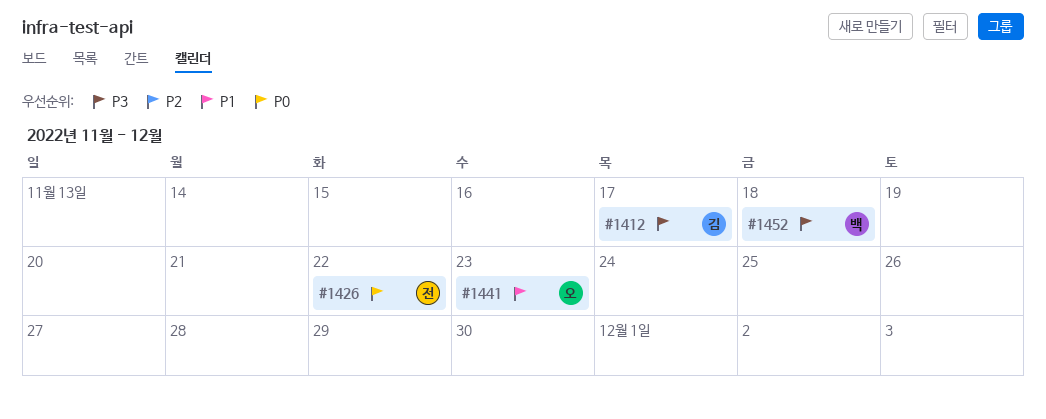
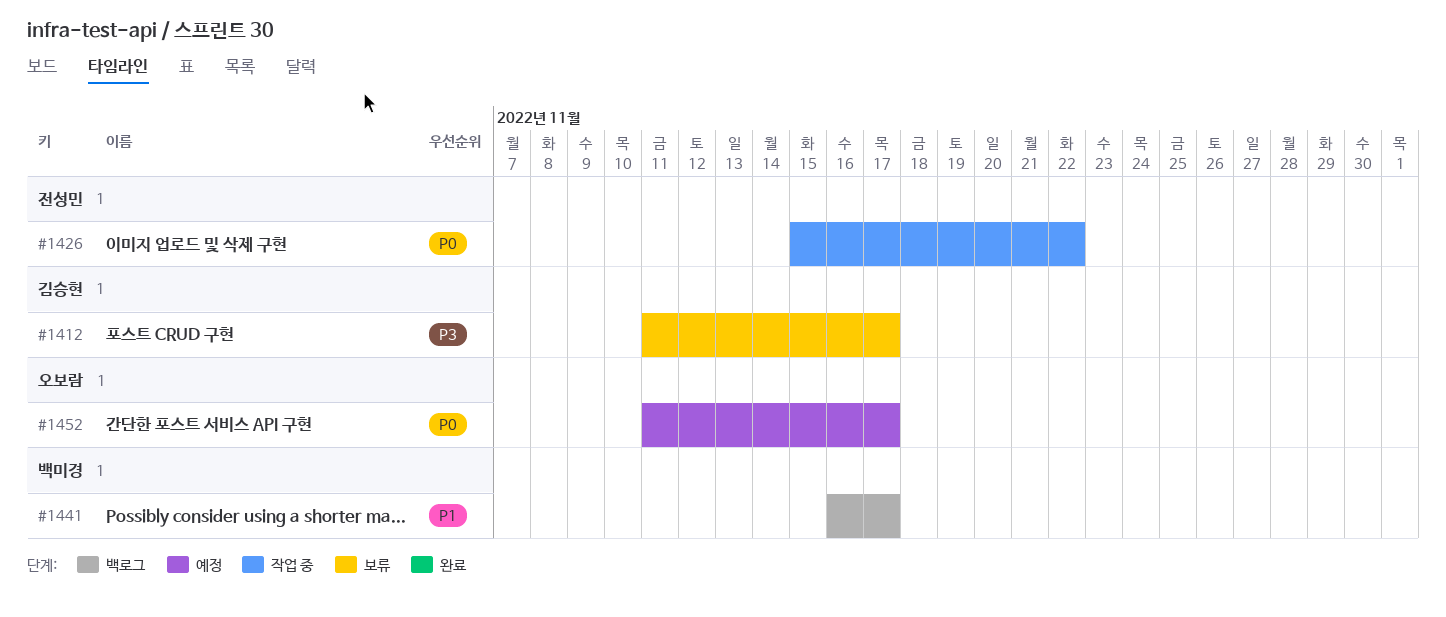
#1441, owner: 오보람 -> 백미경
#1441, due: Nov 23 -> Nov 17
#1452, owner: 백미경 -> 오보람
#1452, priority: P3 -> P0
#1452, due: Nov 18 -> Nov 17

